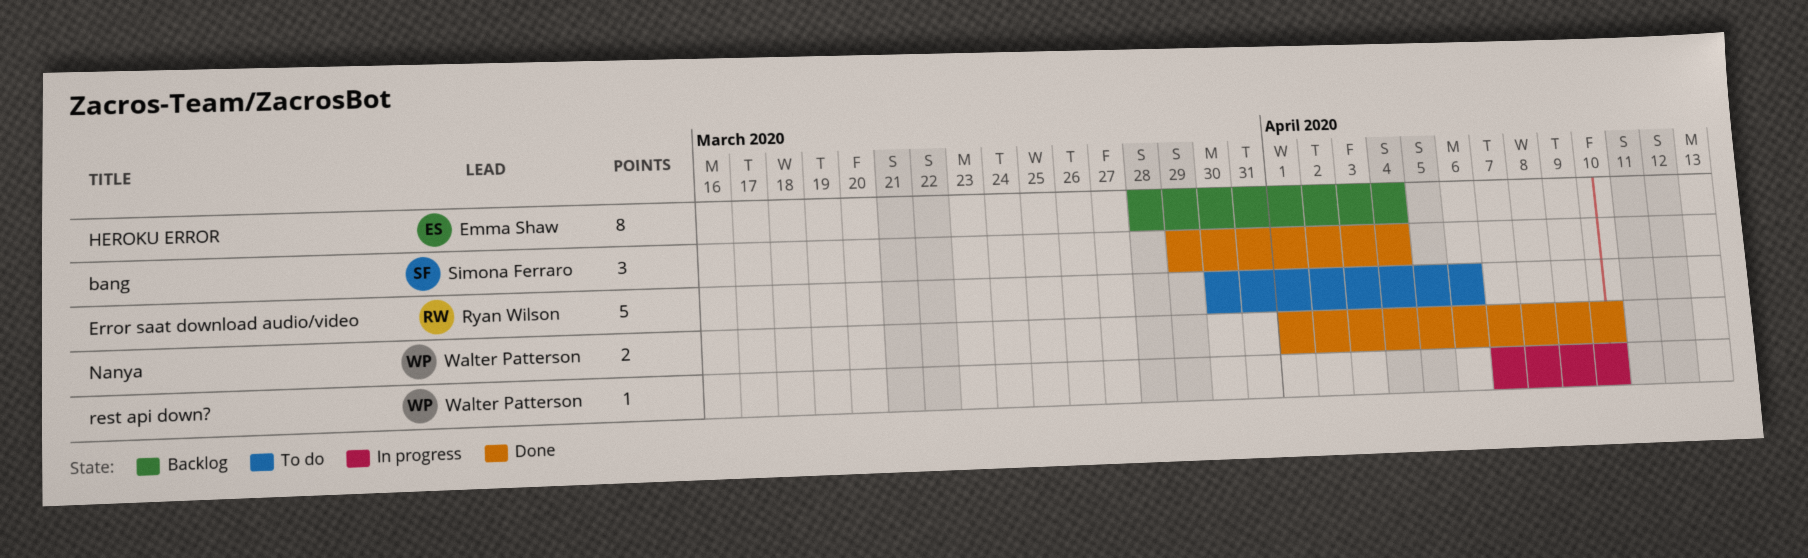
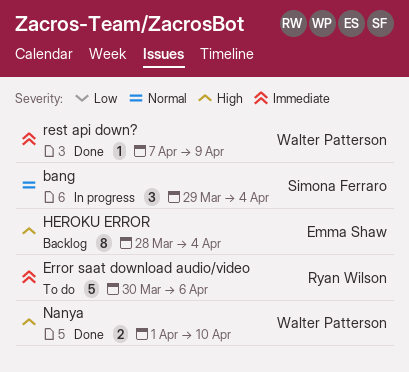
bang, status: Done -> In progress
rest api down?, status: In progress -> Done
rest api down?, due: Apr 10 -> Apr 9

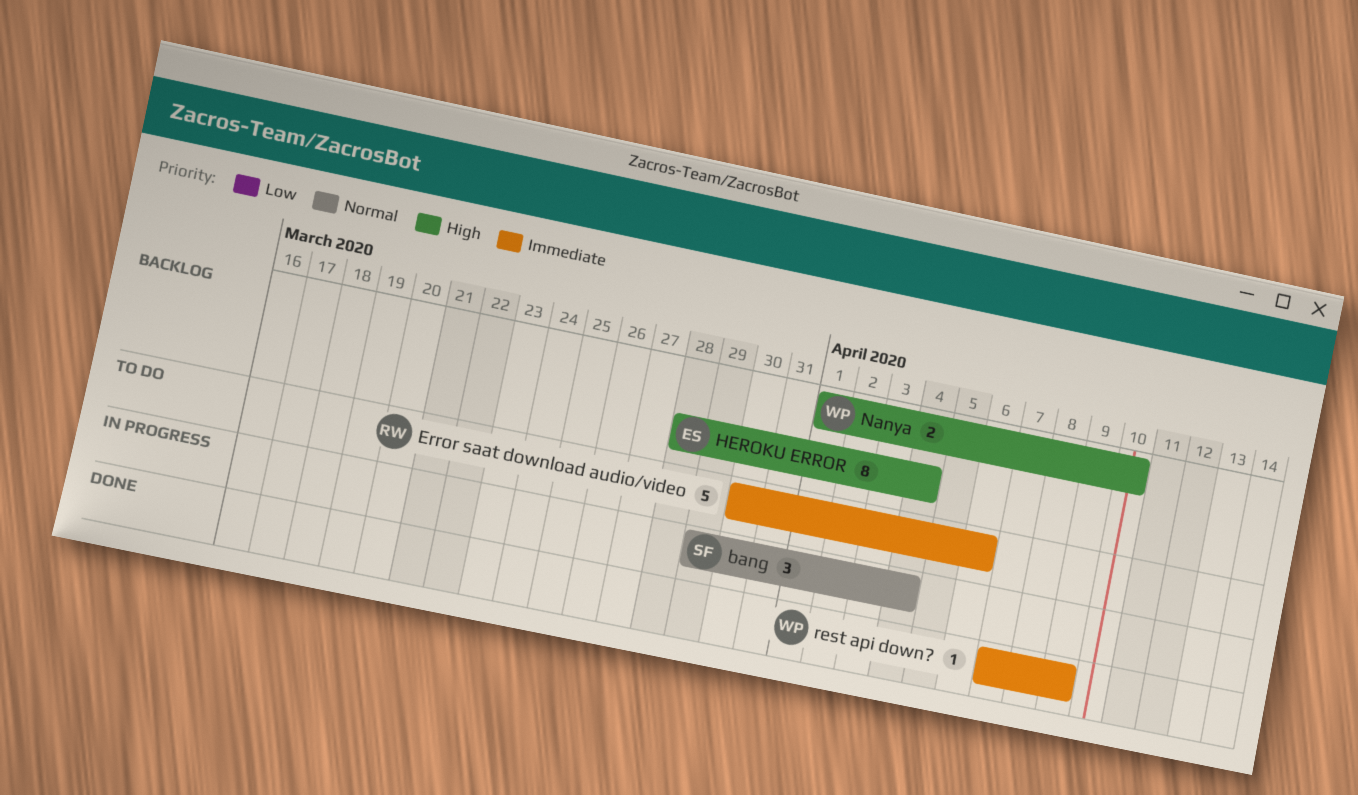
Nanya, status: Done -> Backlog

